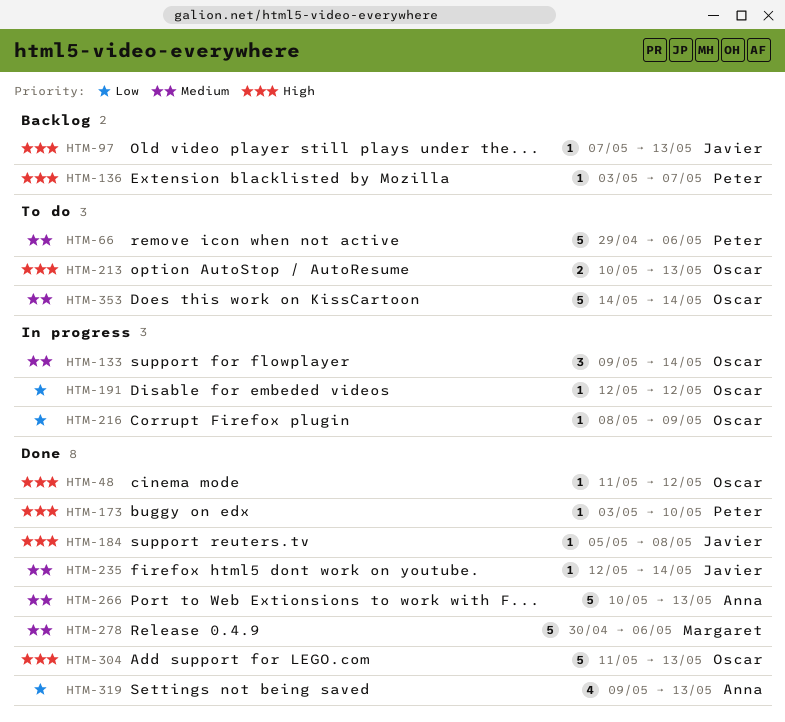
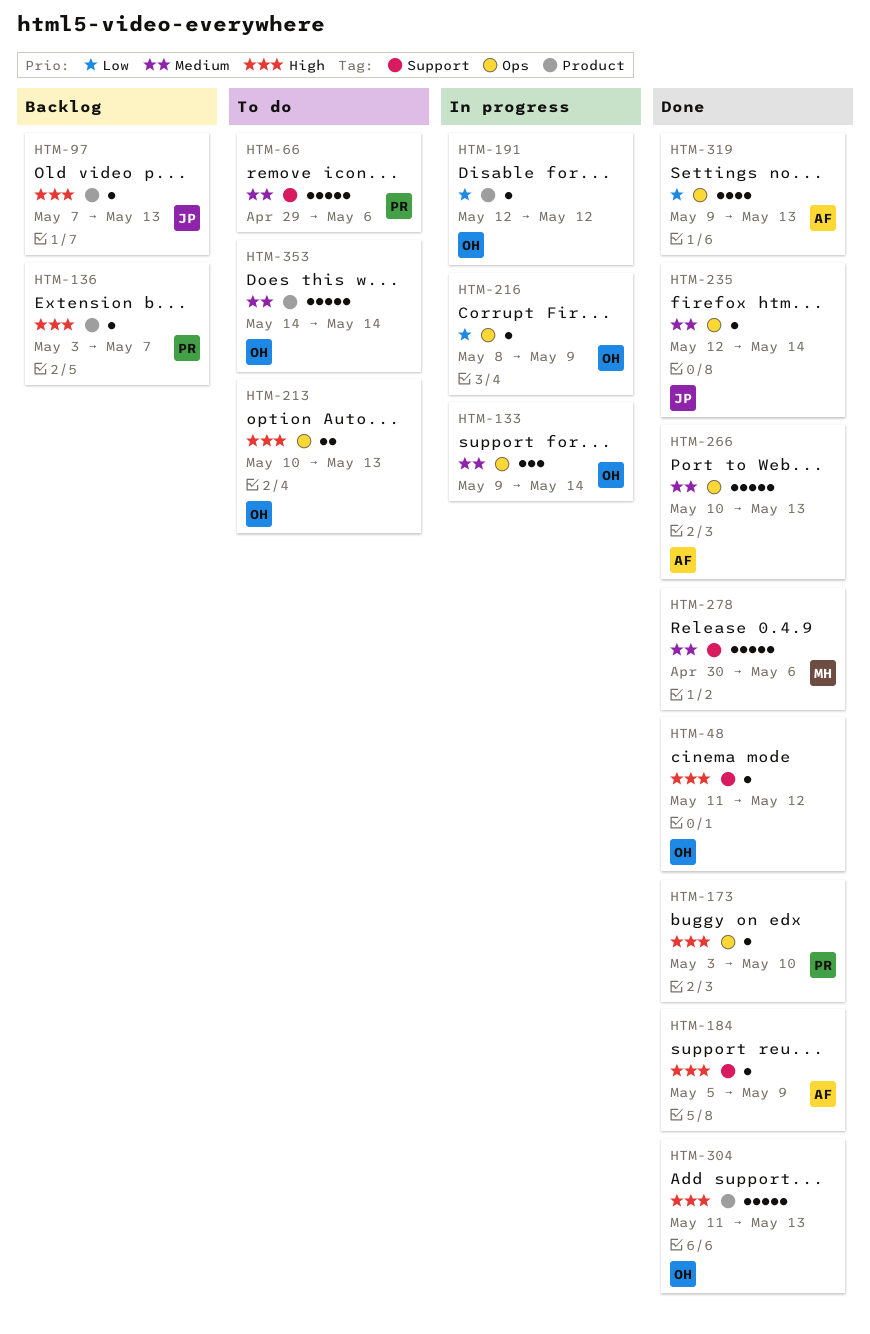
HTM-184, owner: Javier -> Anna
HTM-184, due: May 8 -> May 9

